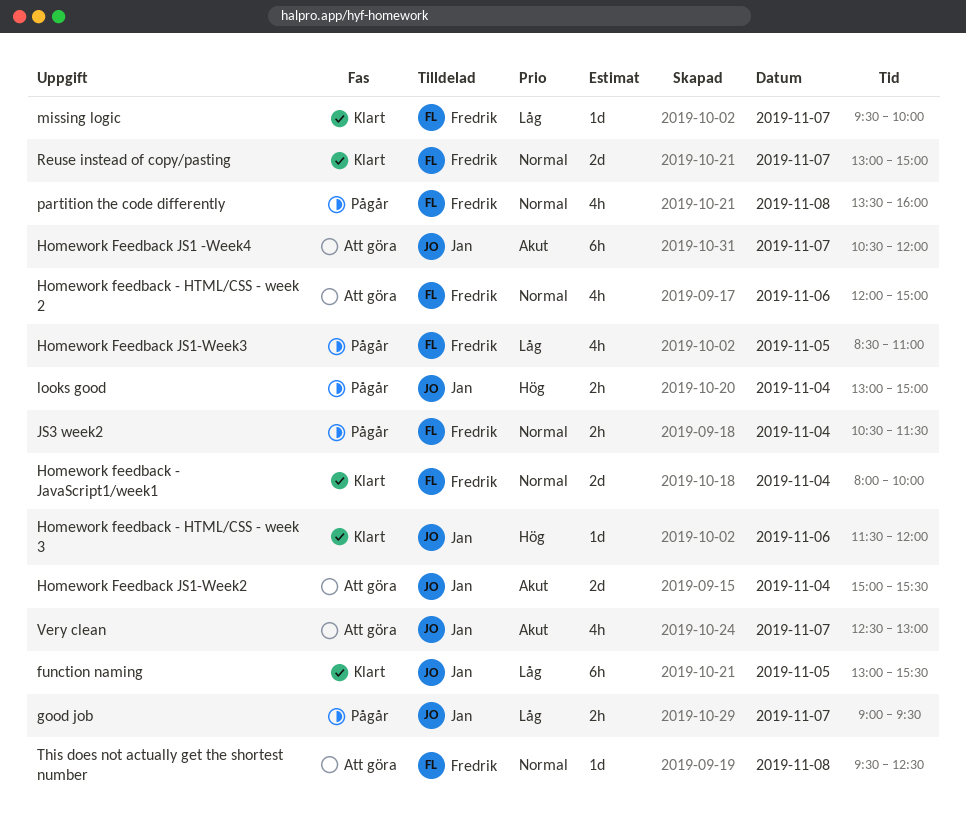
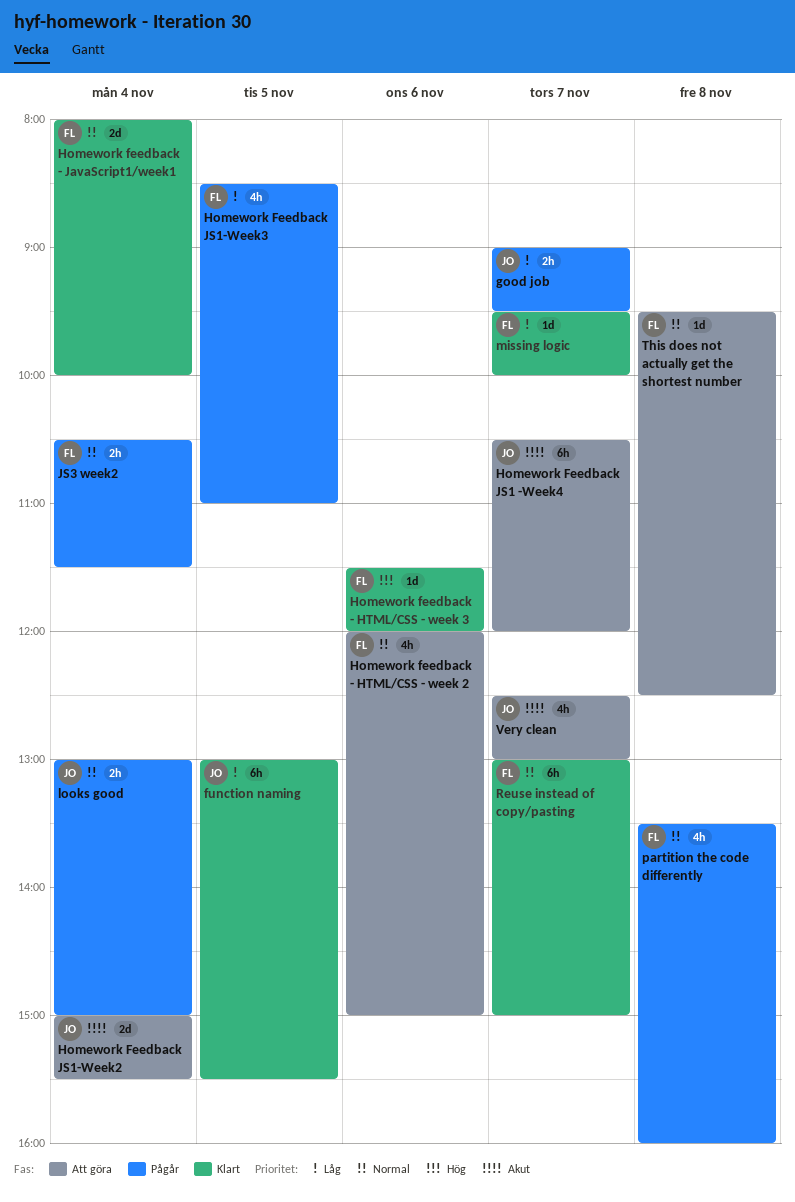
Homework feedback - HTML/CSS - week 3, owner: Jan -> Fredrik
looks good, priority: Hög -> Normal
Reuse instead of copy/pasting, estimate: 2d -> 6h

